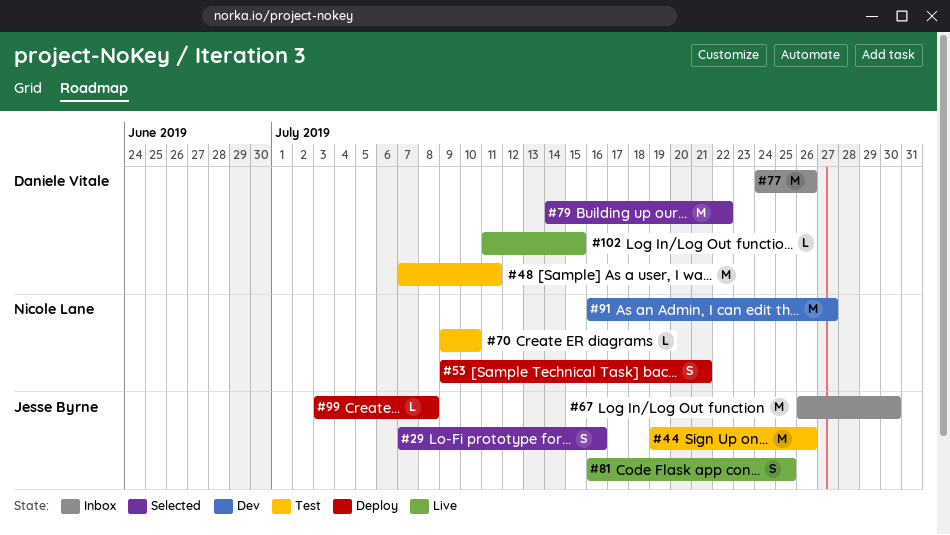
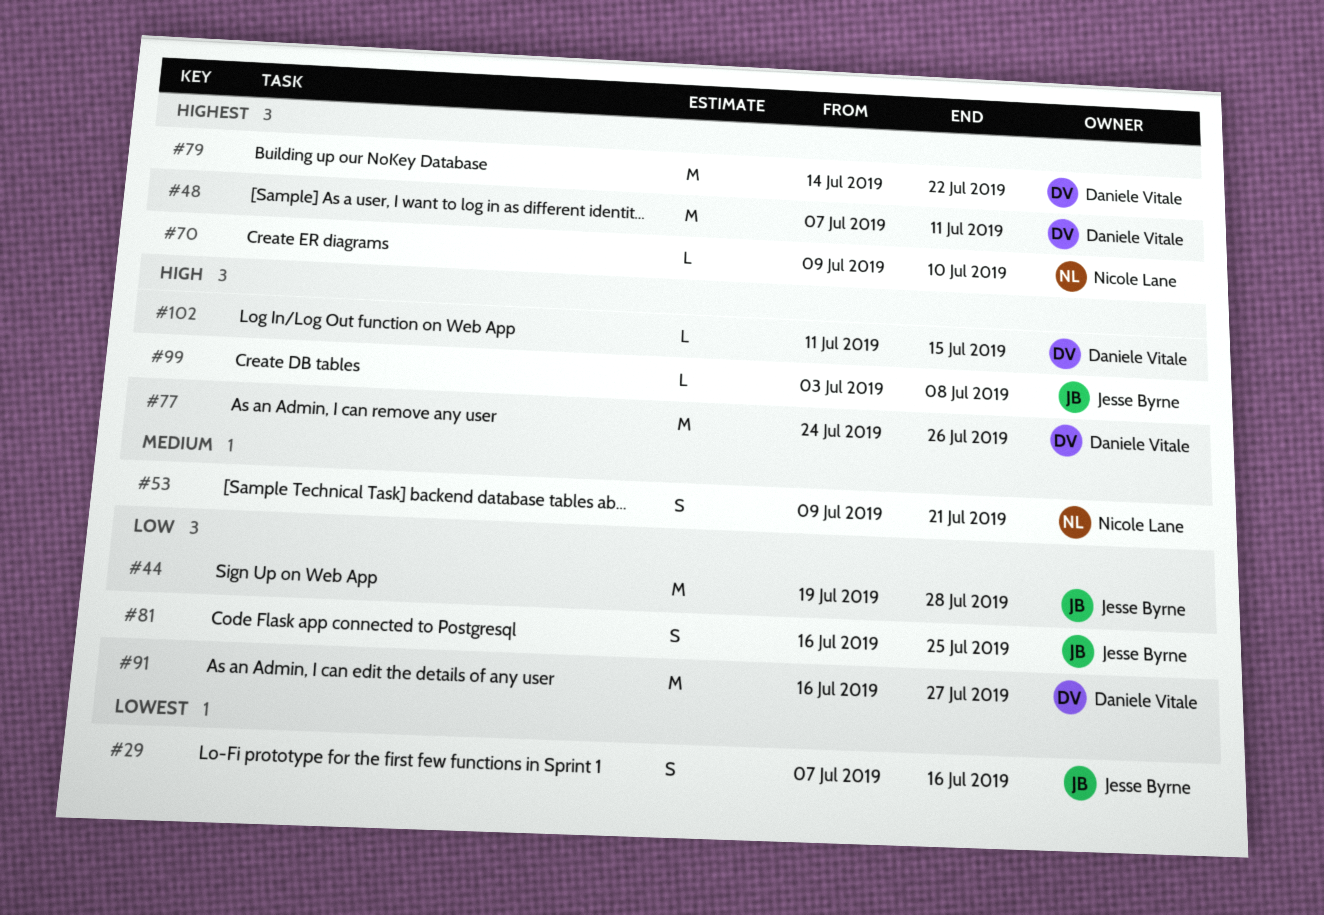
#44, due: Jul 26 -> Jul 28
#67: present -> none
#91, owner: Nicole Lane -> Daniele Vitale

